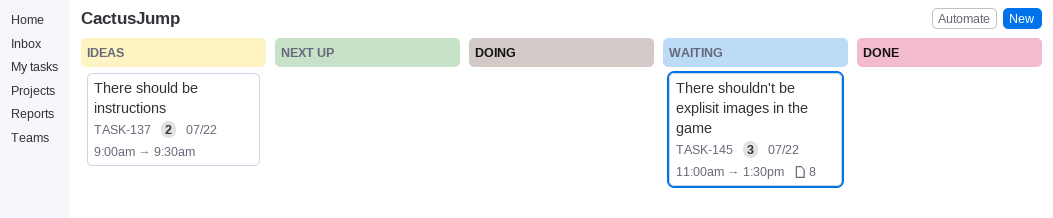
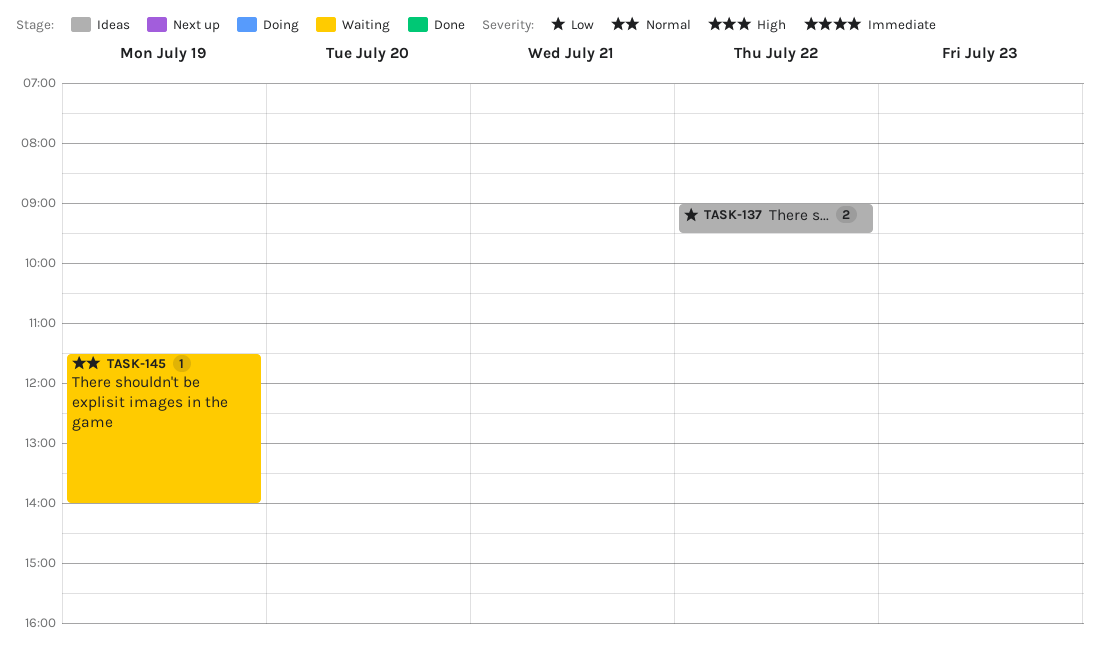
TASK-145, estimate: 3 -> 1
TASK-145, day: Jul 22 -> Jul 19
TASK-145, begins: 11:00 -> 11:30
TASK-145, ends: 13:30 -> 14:00

